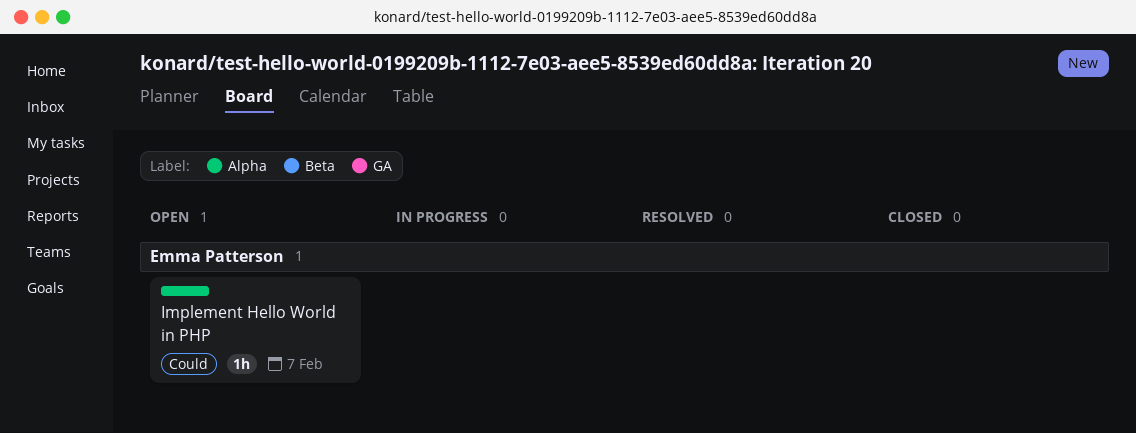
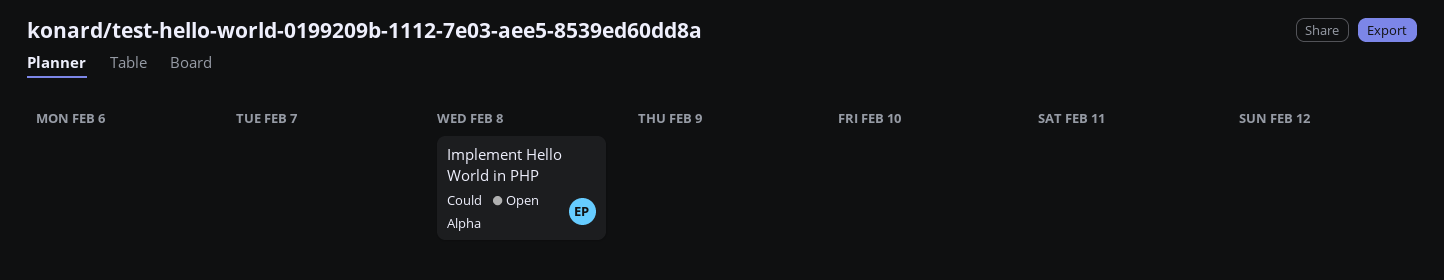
Implement Hello World in PHP, due: Feb 7 -> Feb 8

